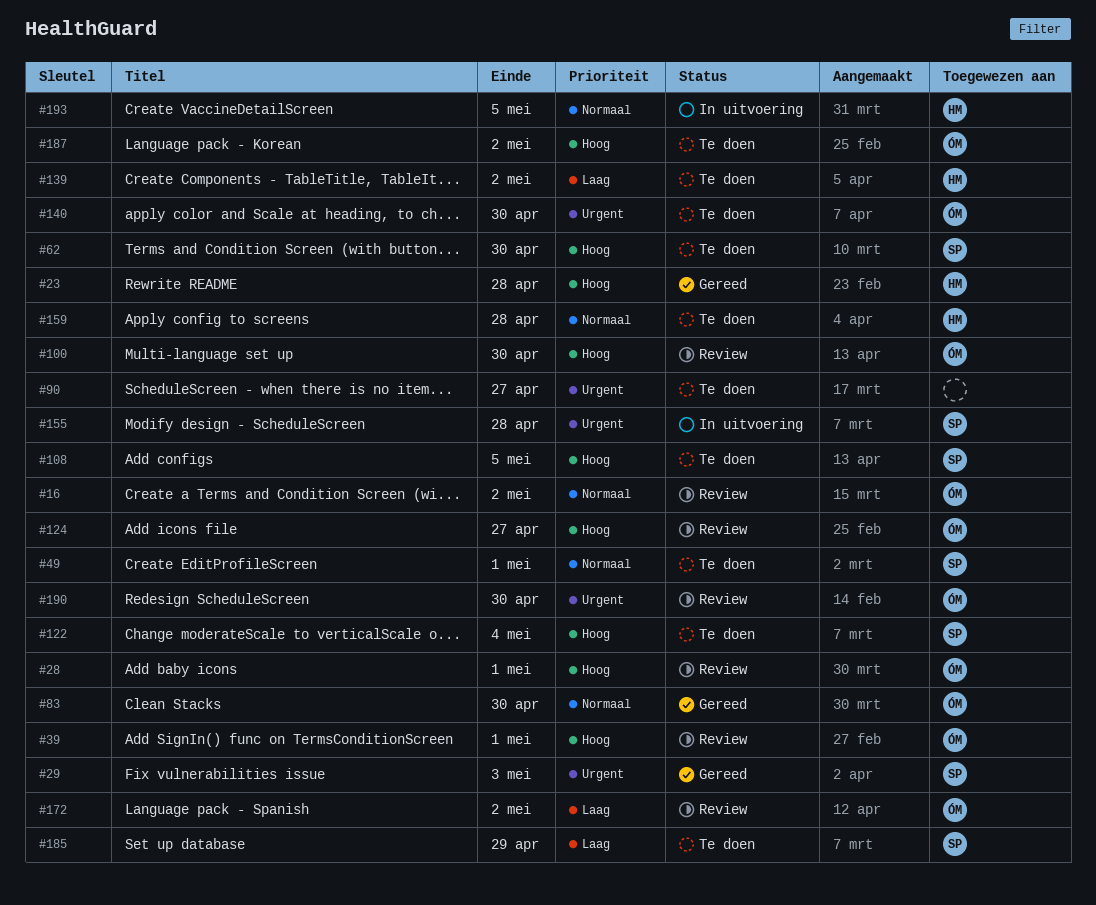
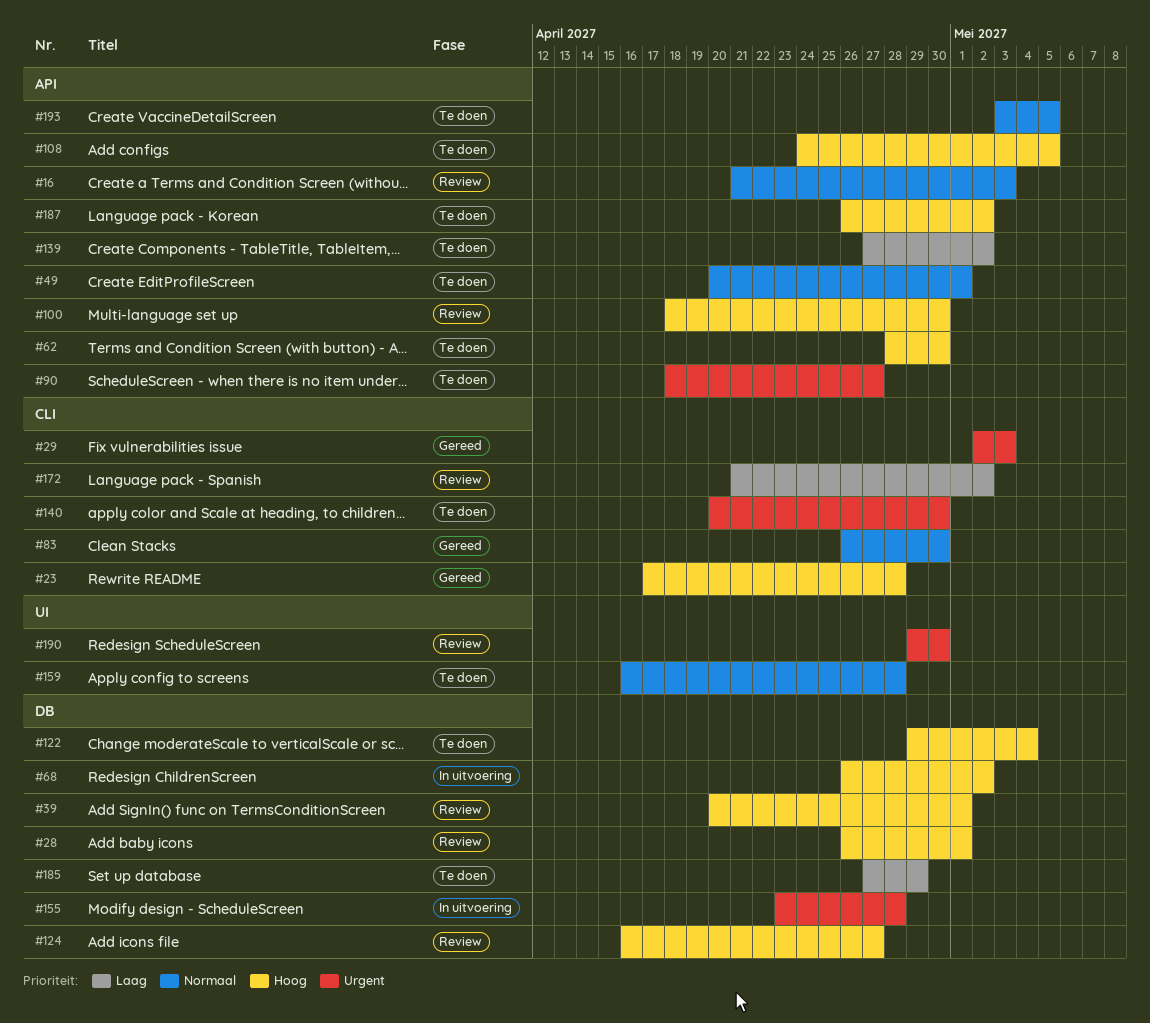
#16, due: May 2 -> May 3
#68: none -> present
#193, status: In uitvoering -> Te doen

